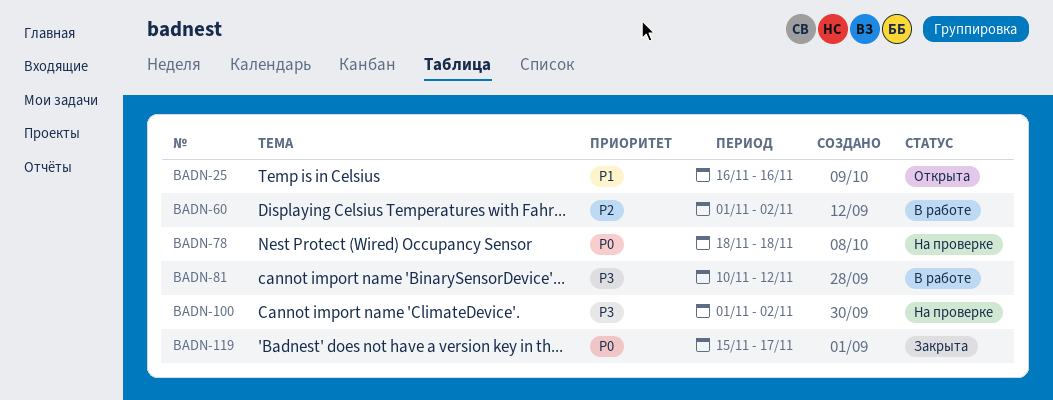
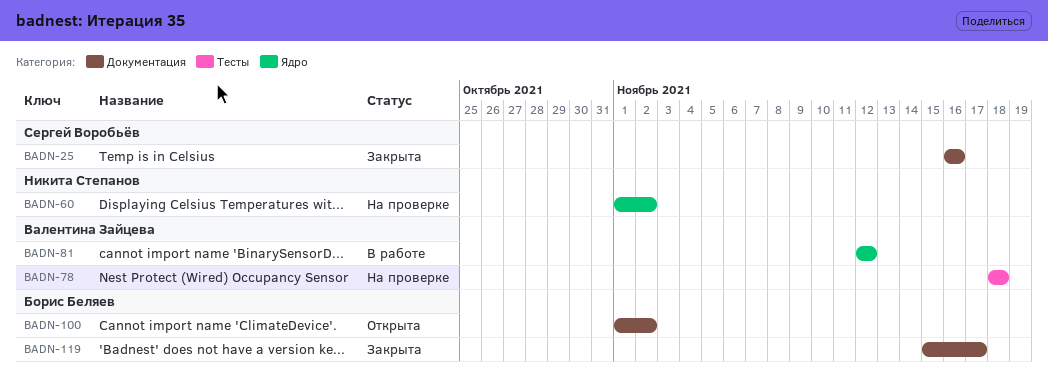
BADN-25, status: Открыта -> Закрыта
BADN-60, status: В работе -> На проверке
BADN-81, start: Nov 10 -> Nov 12
BADN-100, status: На проверке -> Открыта

